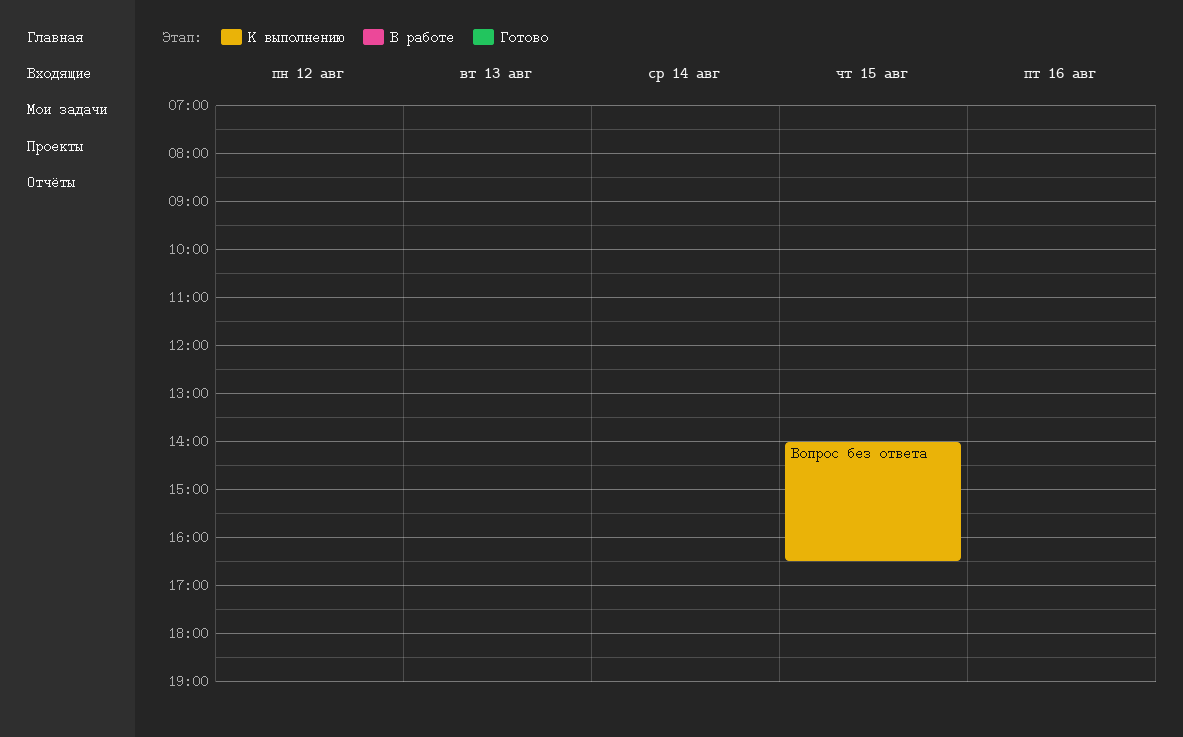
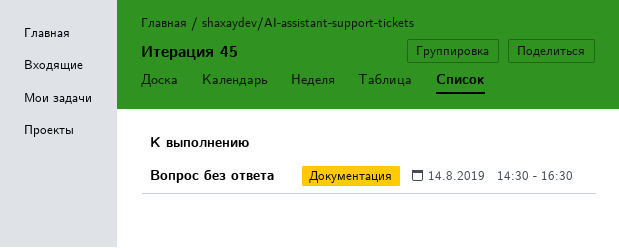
Вопрос без ответа, day: Aug 15 -> Aug 14
Вопрос без ответа, begins: 14:00 -> 14:30

